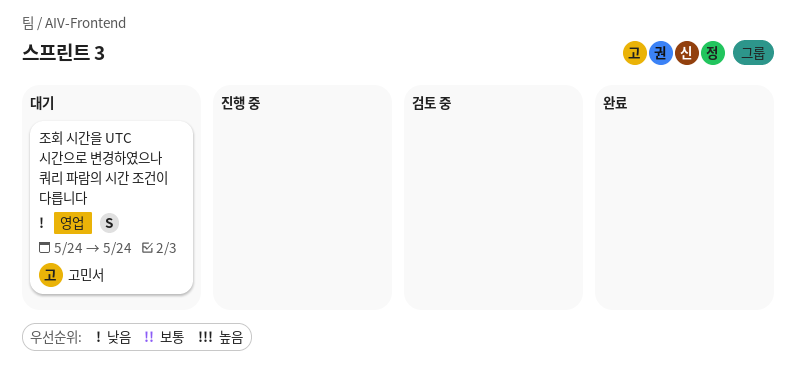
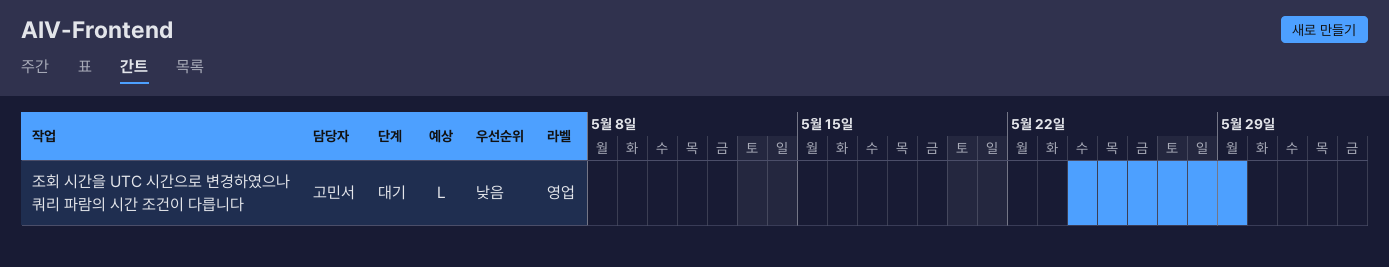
조회 시간을 UTC 시간으로 변경하였으나 쿼리 파람의 시간 조건이 다릅니다, estimate: S -> L
조회 시간을 UTC 시간으로 변경하였으나 쿼리 파람의 시간 조건이 다릅니다, due: May 24 -> May 29

